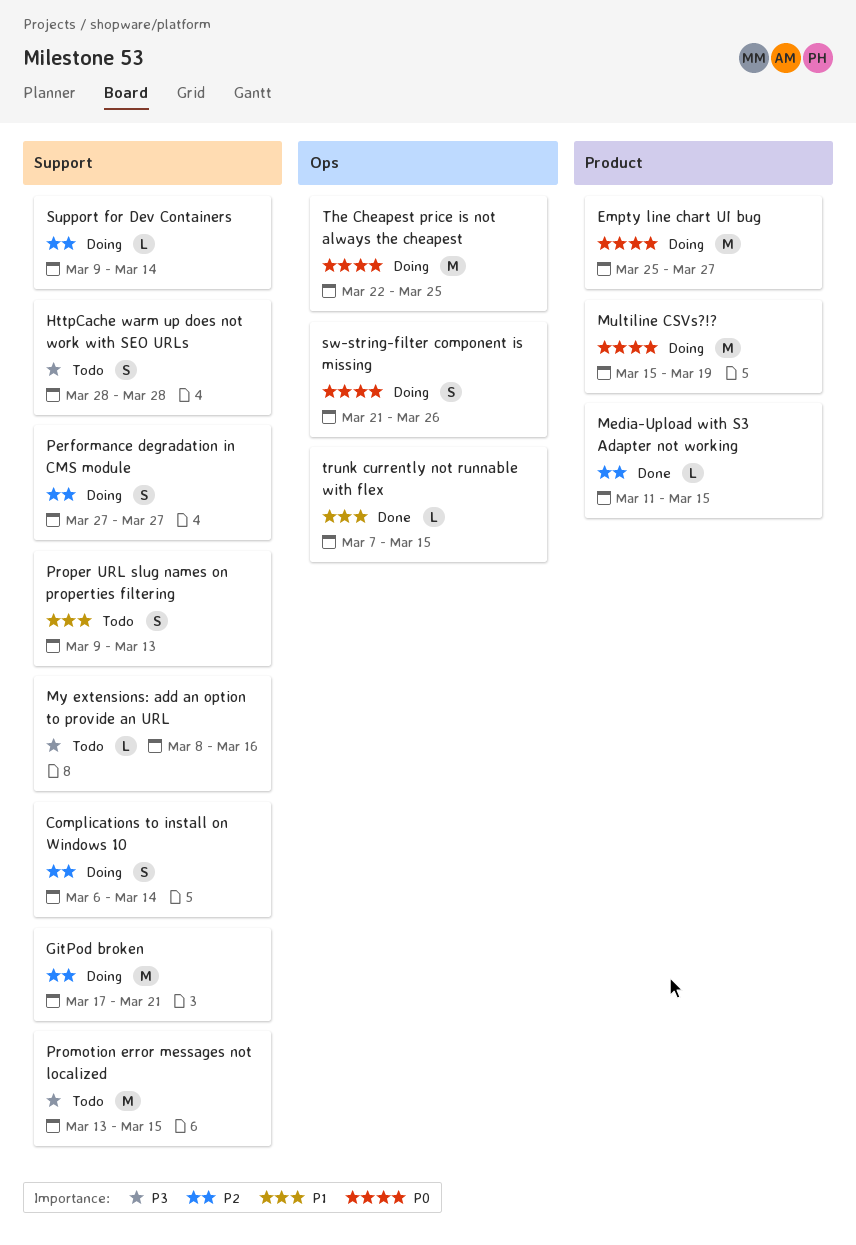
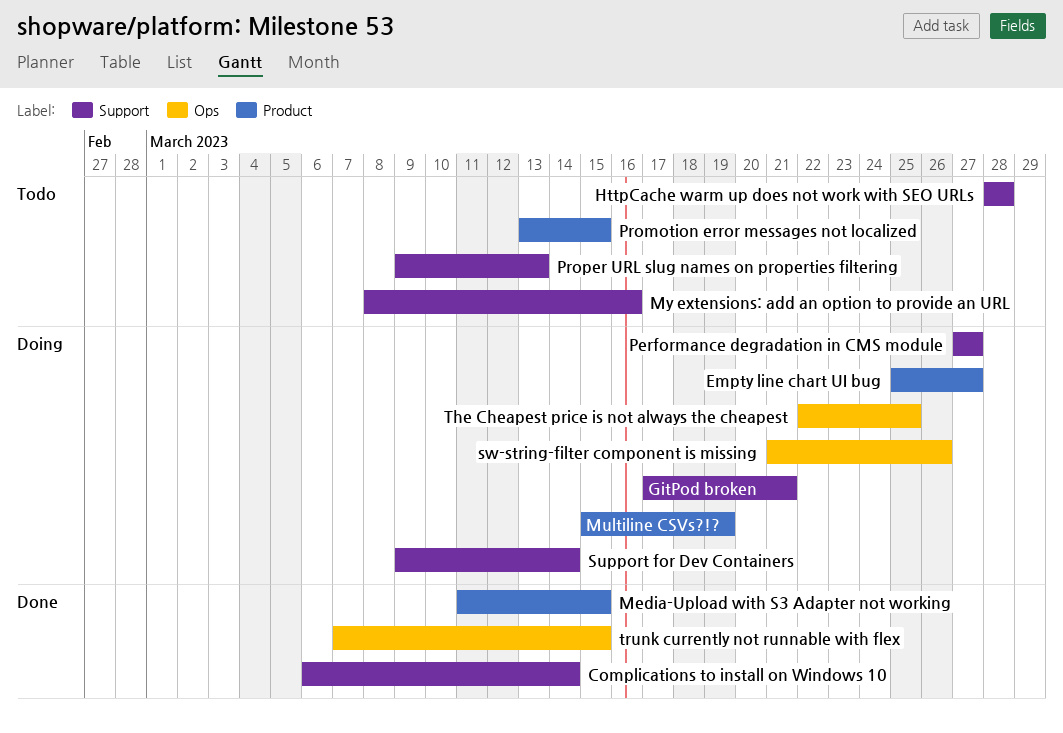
Complications to install on Windows 10, status: Doing -> Done
Promotion error messages not localized, label: Support -> Product

